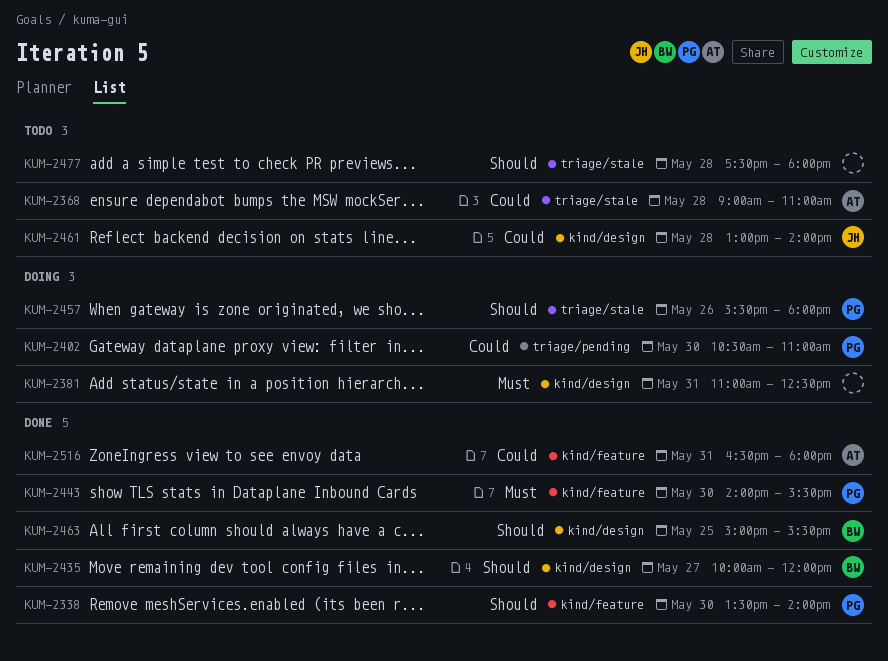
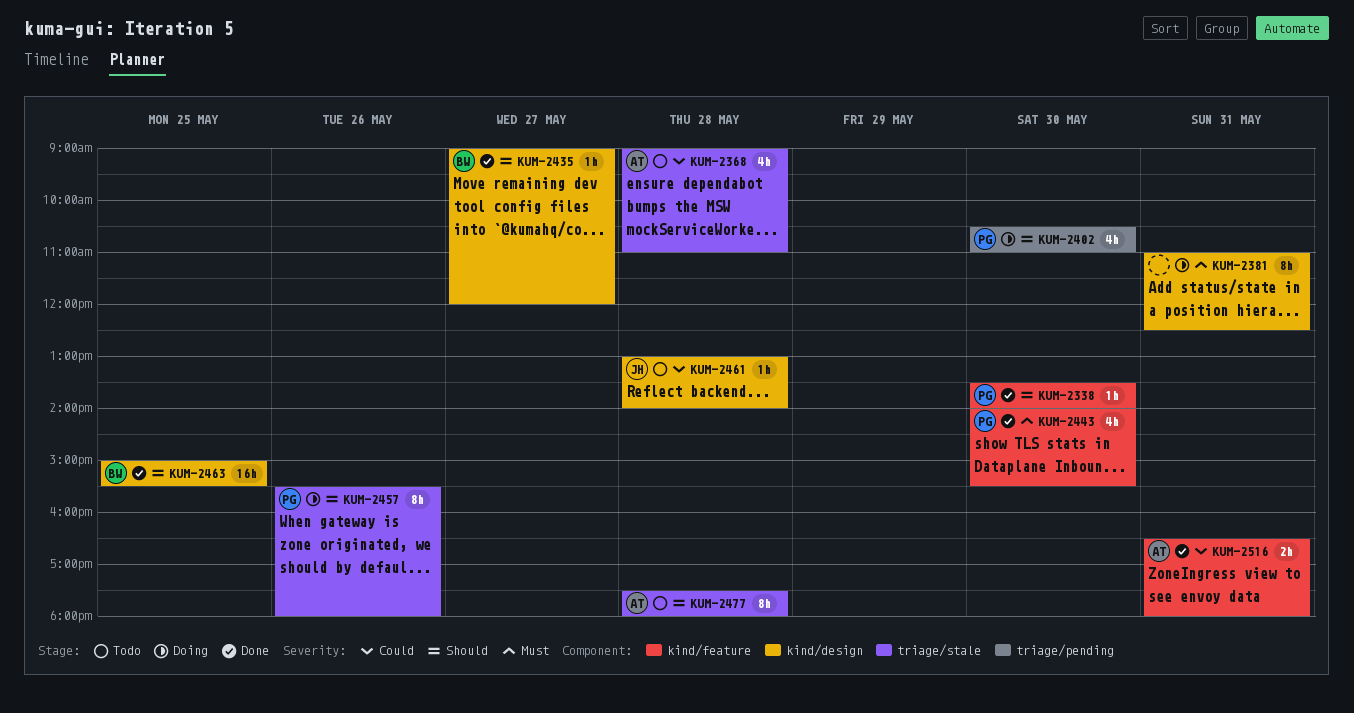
KUM-2402, priority: Could -> Should
KUM-2435, begins: 10:00 -> 09:00
KUM-2477, owner: none -> AT

